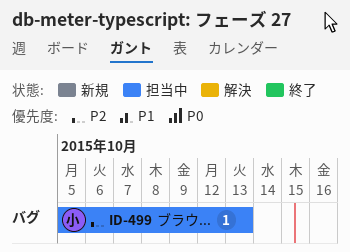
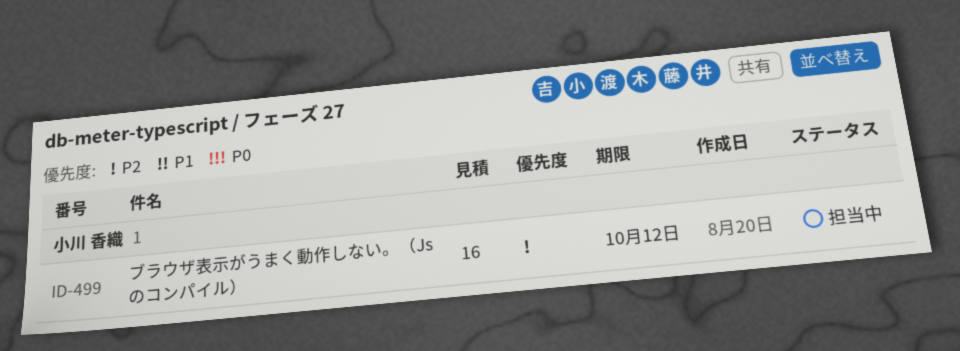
ID-499, estimate: 1 -> 16
ID-499, due: Oct 13 -> Oct 12

